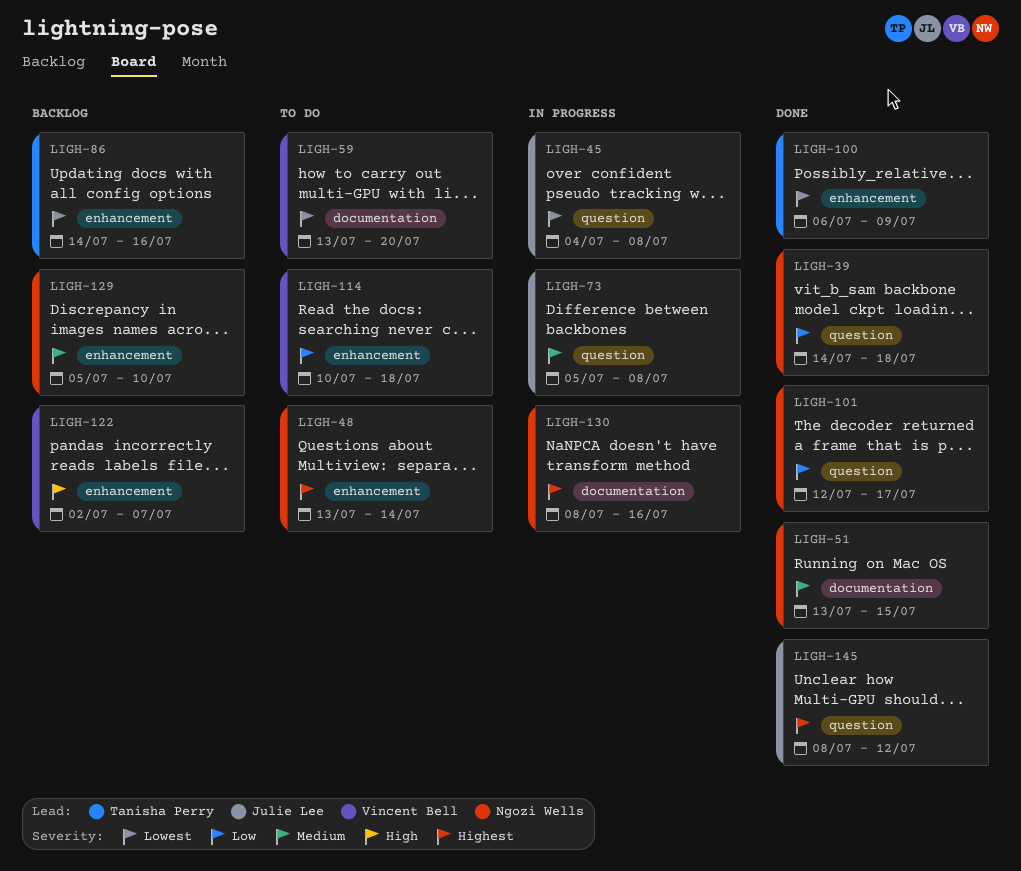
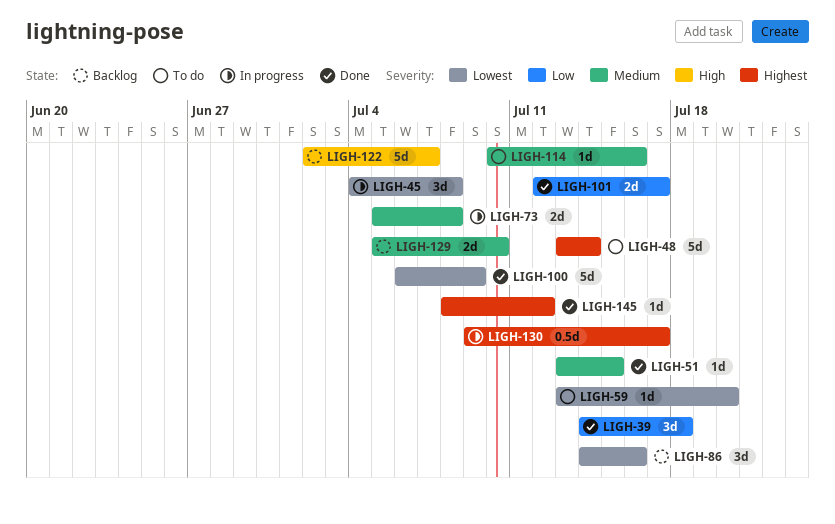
LIGH-114, priority: Low -> Medium
LIGH-114, due: Jul 18 -> Jul 16
LIGH-130, start: Jul 8 -> Jul 9
LIGH-130, due: Jul 16 -> Jul 17

